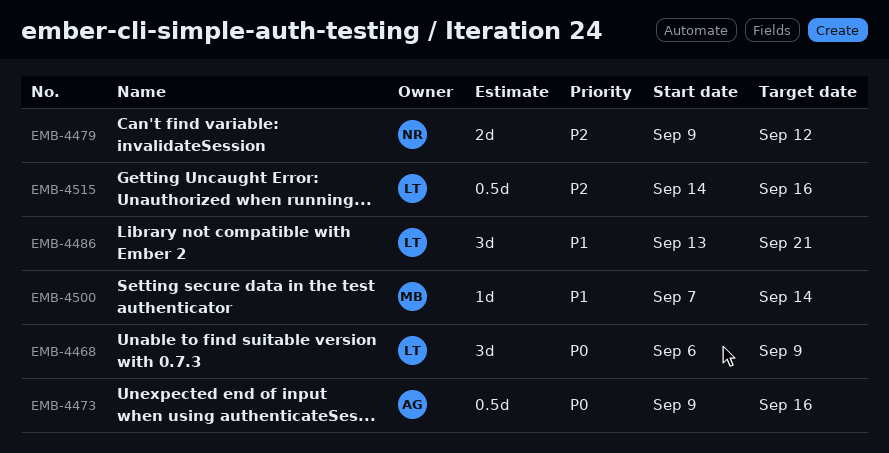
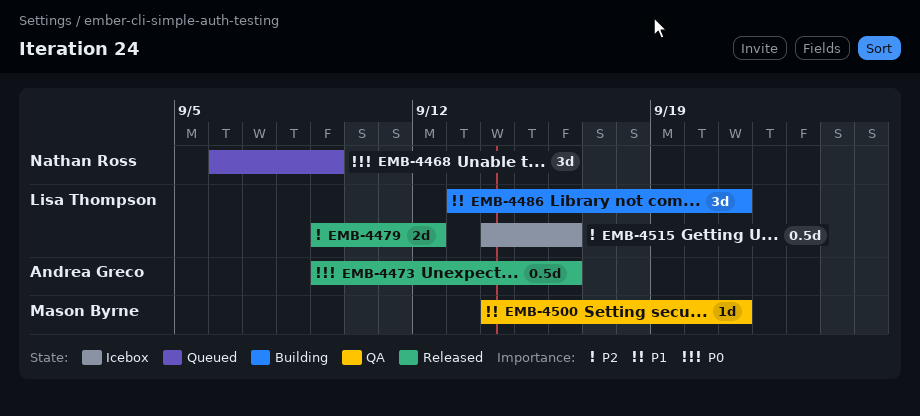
EMB-4468, owner: Lisa Thompson -> Nathan Ross
EMB-4479, owner: Nathan Ross -> Lisa Thompson
EMB-4500, start: Sep 7 -> Sep 14
EMB-4500, due: Sep 14 -> Sep 21

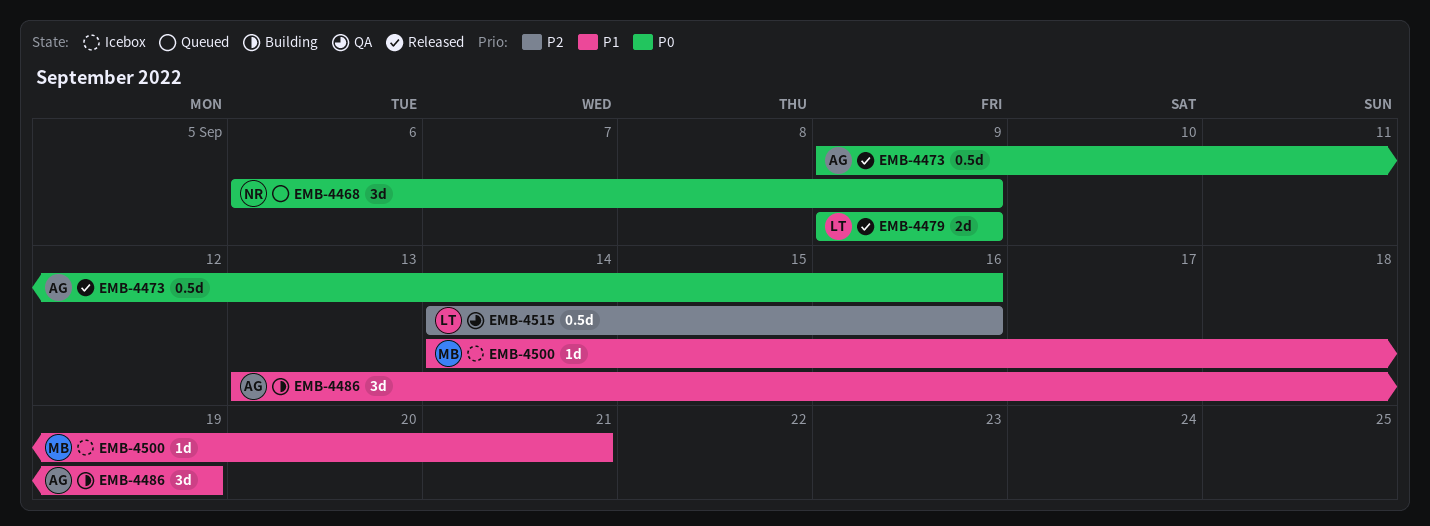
EMB-4479, priority: P2 -> P0
EMB-4479, due: Sep 12 -> Sep 9
EMB-4486, owner: Lisa Thompson -> Andrea Greco
EMB-4486, due: Sep 21 -> Sep 19
EMB-4500, status: QA -> Icebox
EMB-4515, status: Icebox -> QA

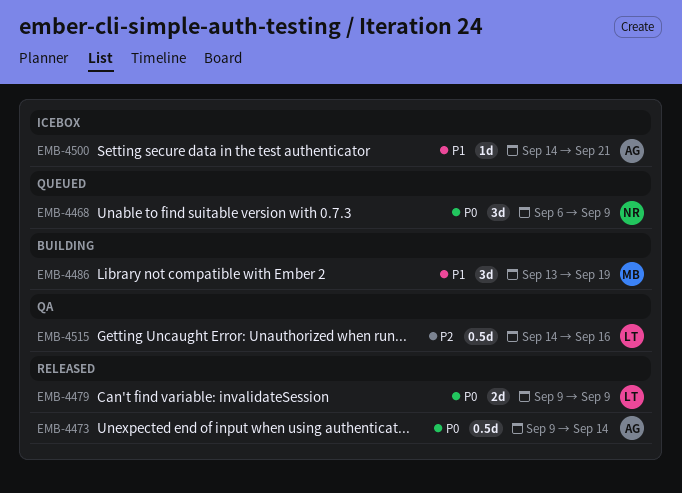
EMB-4473, due: Sep 16 -> Sep 14
EMB-4486, owner: AG -> MB
EMB-4500, owner: MB -> AG

